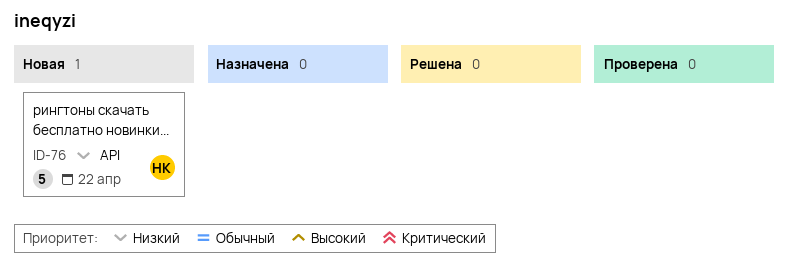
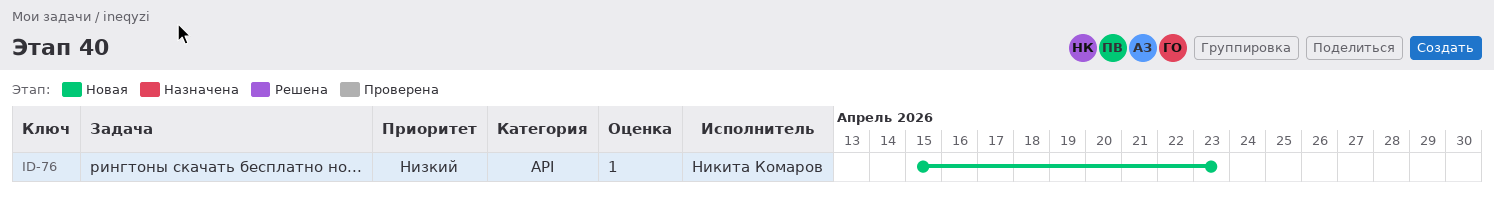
ID-76, estimate: 5 -> 1
ID-76, due: Apr 22 -> Apr 23

